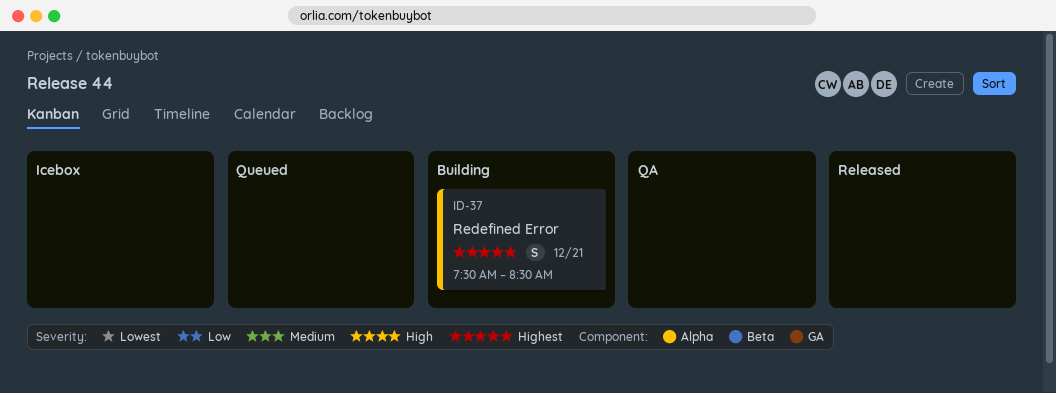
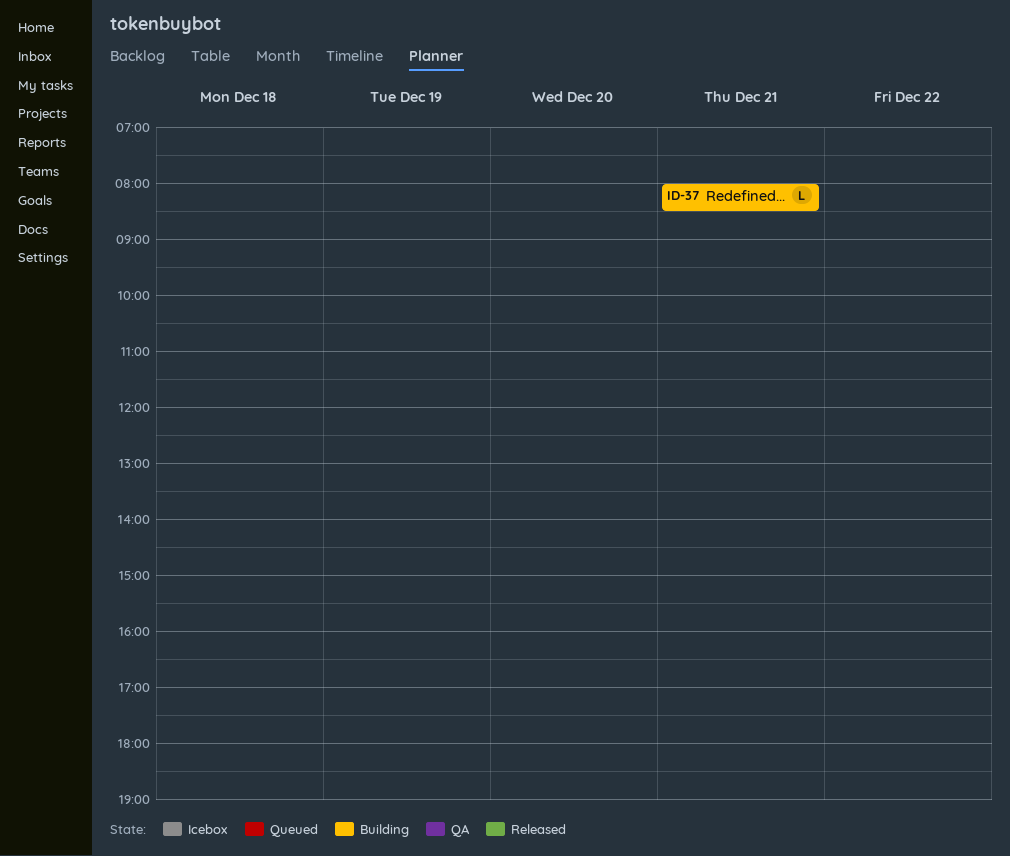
ID-37, estimate: S -> L
ID-37, begins: 07:30 -> 08:00

